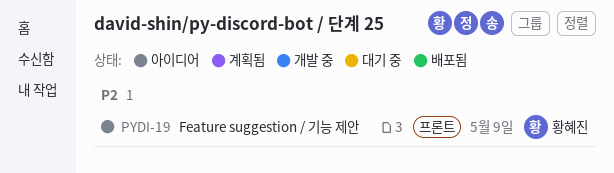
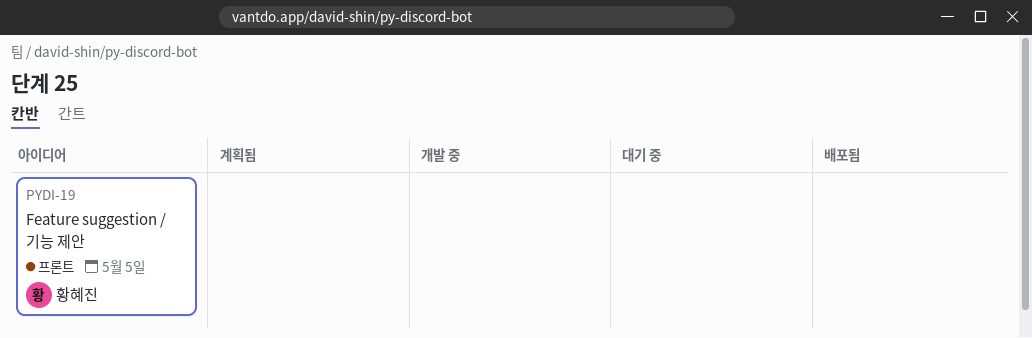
PYDI-19, due: May 9 -> May 5

